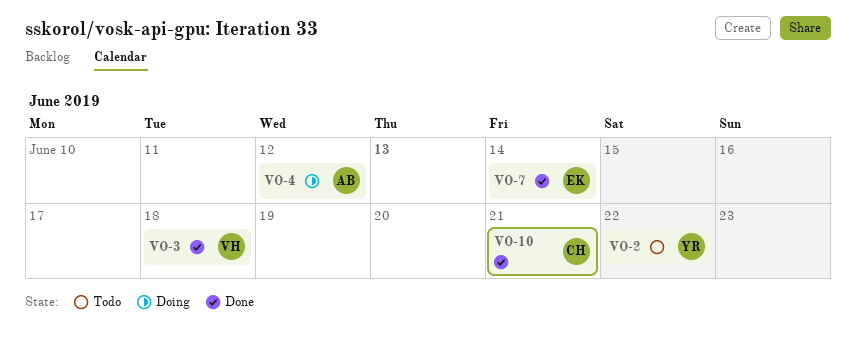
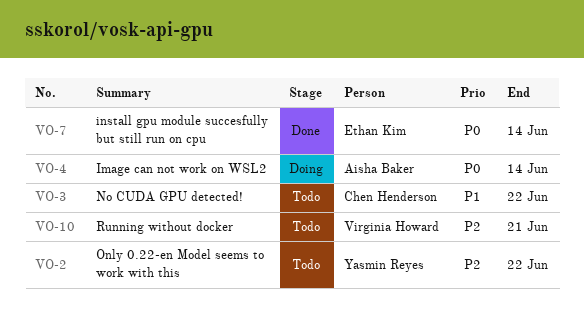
VO-3, status: Done -> Todo
VO-3, owner: Virginia Howard -> Chen Henderson
VO-3, due: Jun 18 -> Jun 22
VO-4, due: Jun 12 -> Jun 14
VO-10, status: Done -> Todo
VO-10, owner: Chen Henderson -> Virginia Howard

